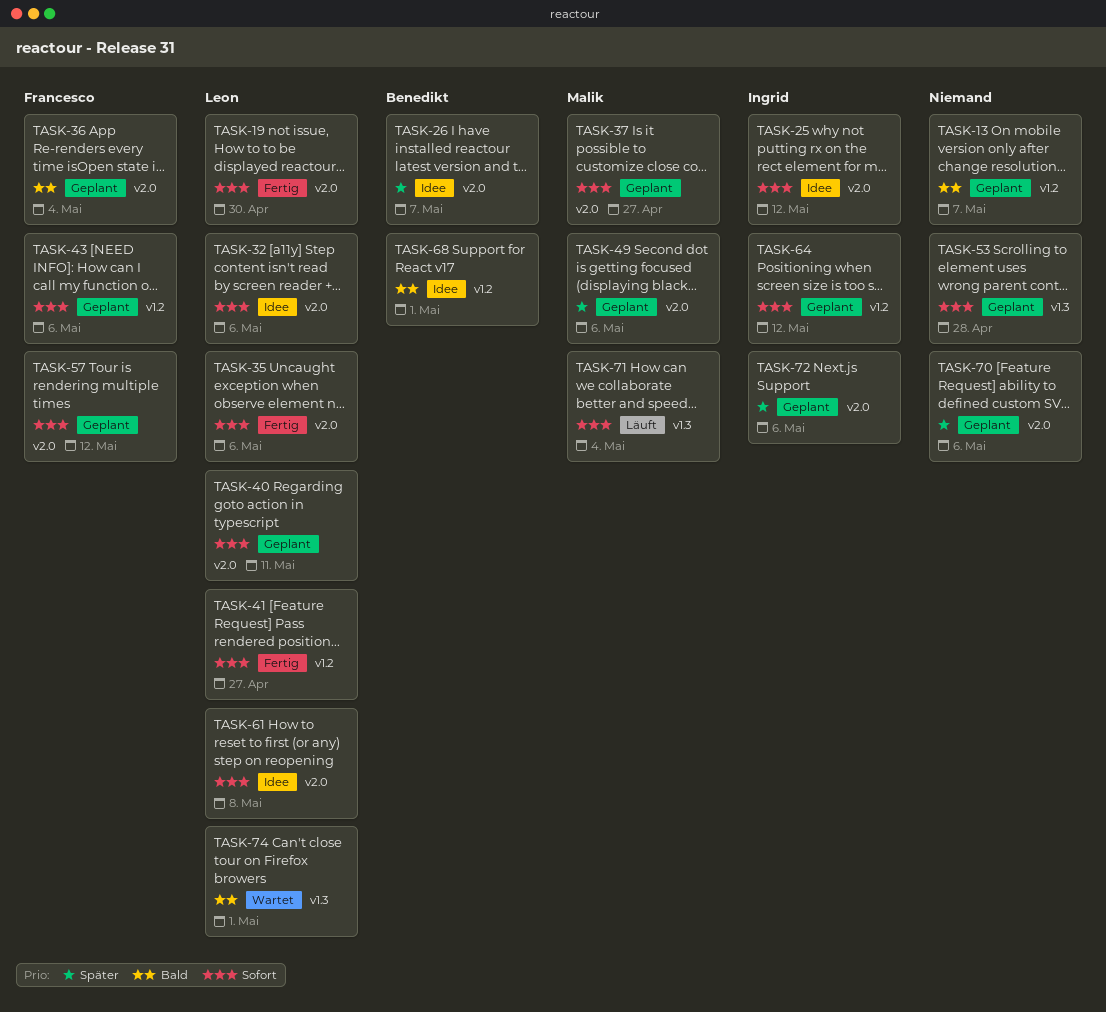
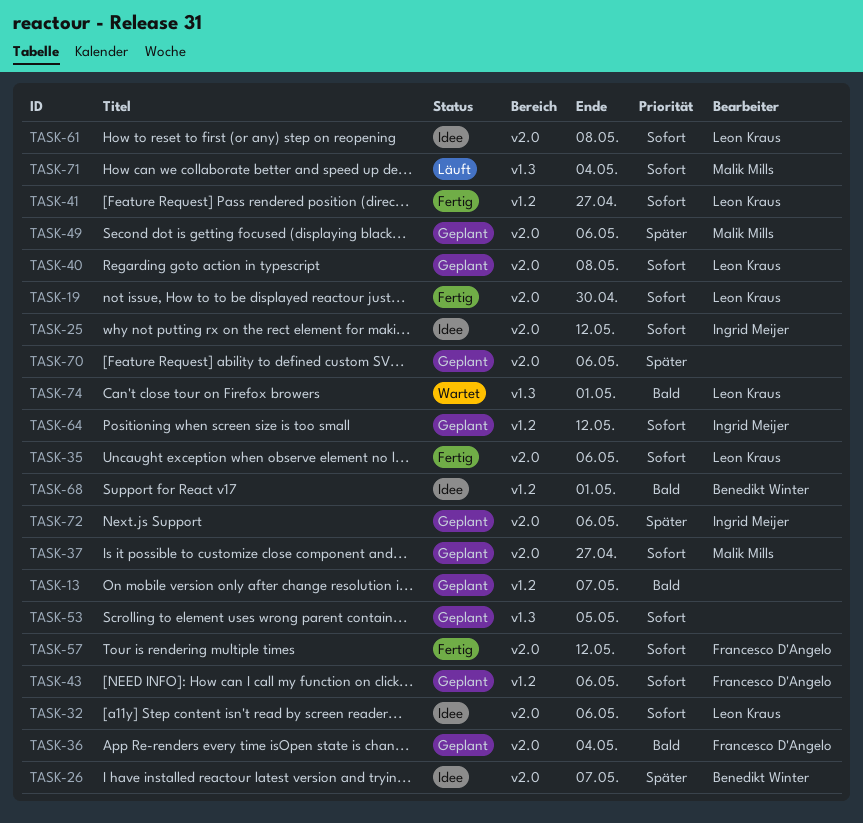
TASK-40, due: May 11 -> May 8
TASK-53, due: Apr 28 -> May 5
TASK-57, status: Geplant -> Fertig

